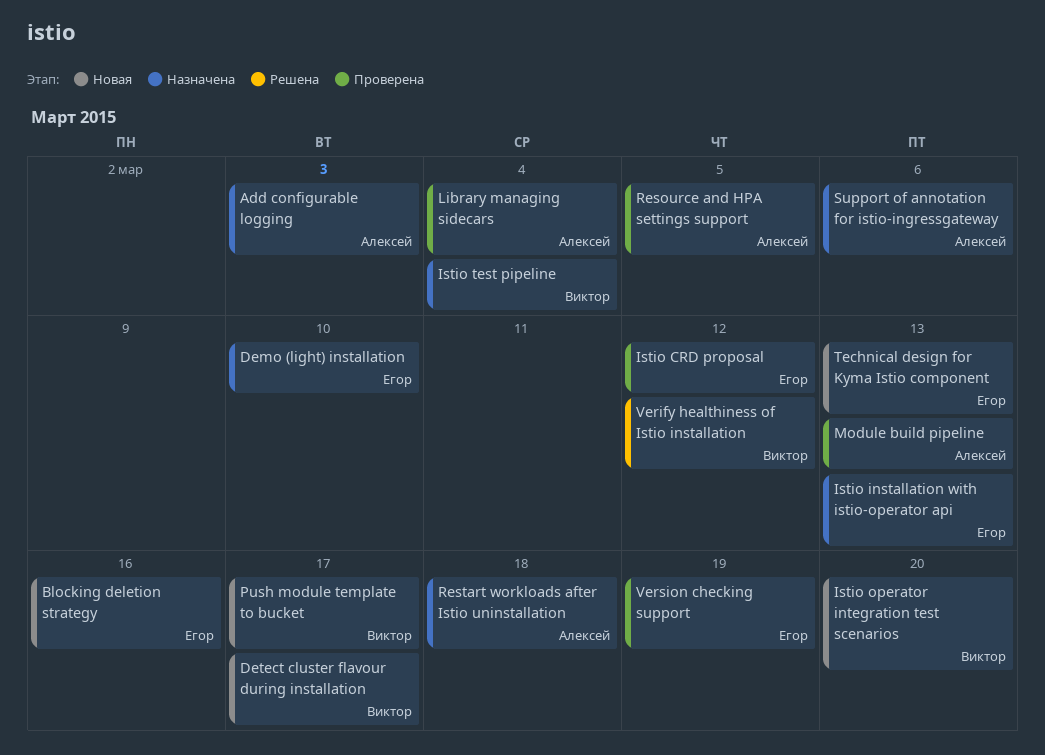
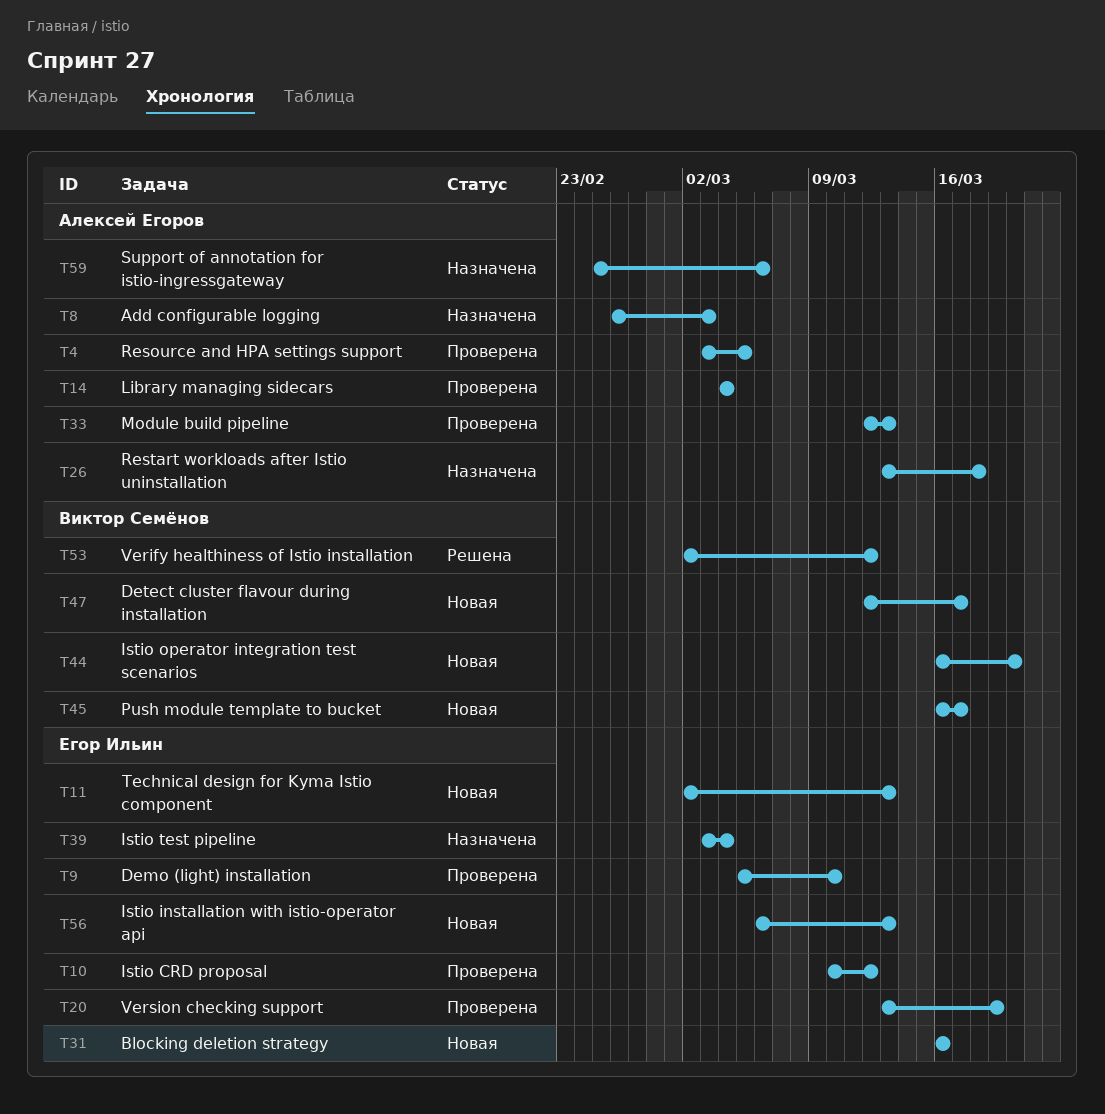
Demo (light) installation, status: Назначена -> Проверена
Istio installation with istio-operator api, status: Назначена -> Новая
Istio test pipeline, owner: Виктор Семёнов -> Егор Ильин

